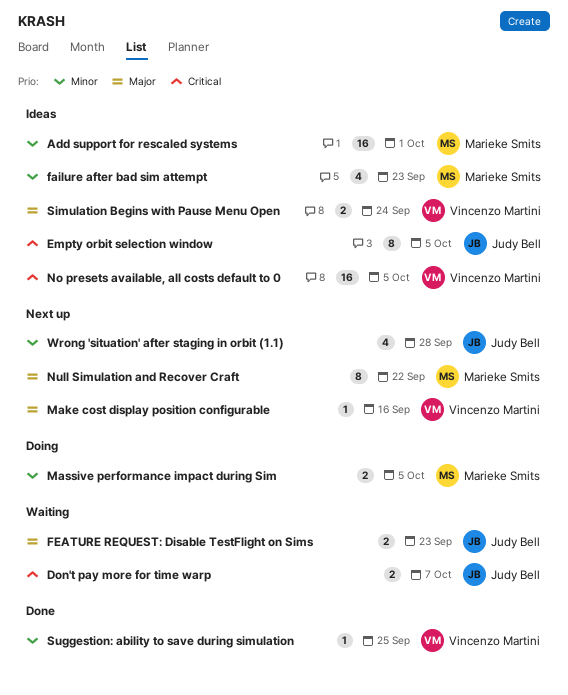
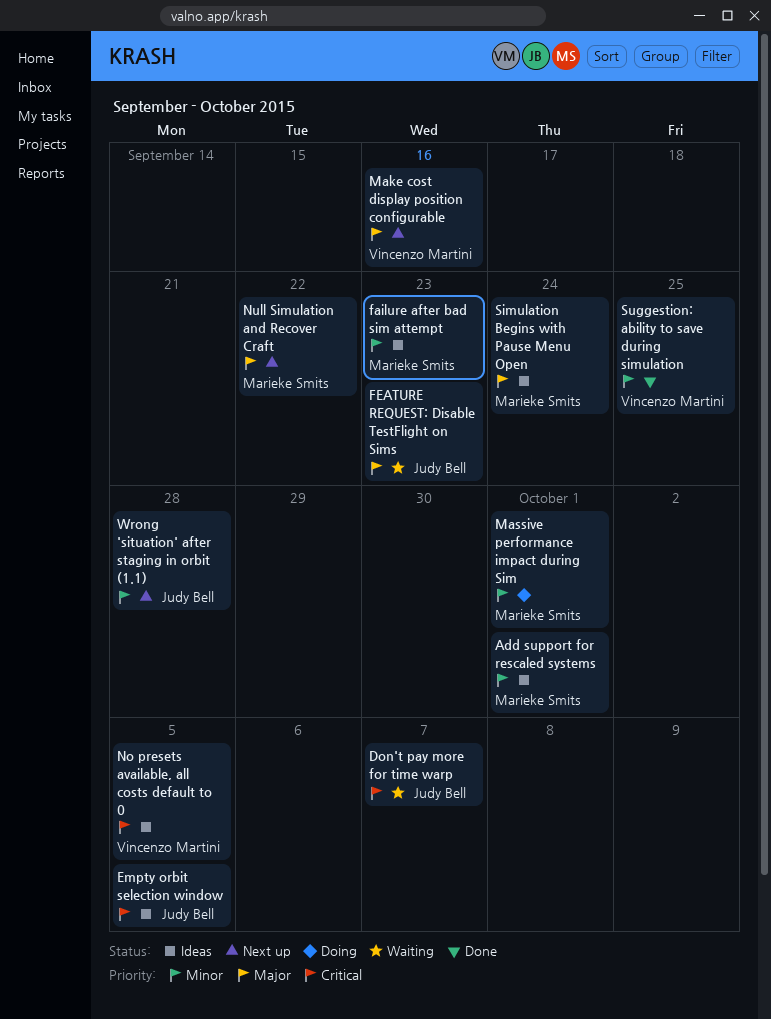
Massive performance impact during Sim, due: Oct 5 -> Oct 1
Simulation Begins with Pause Menu Open, owner: Vincenzo Martini -> Marieke Smits

